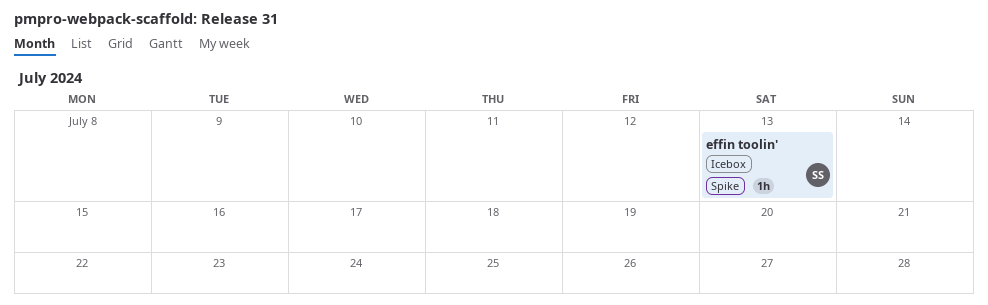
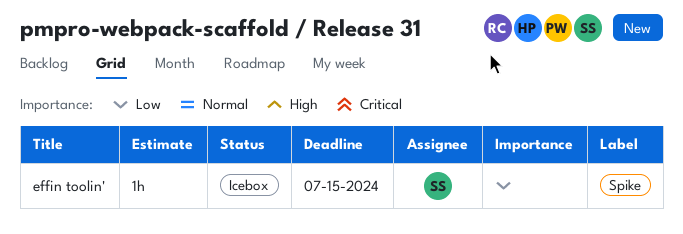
effin toolin', due: Jul 13 -> Jul 15

